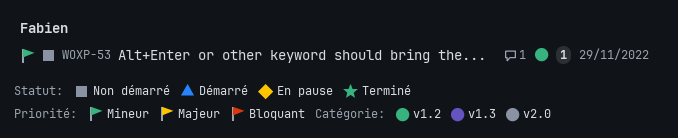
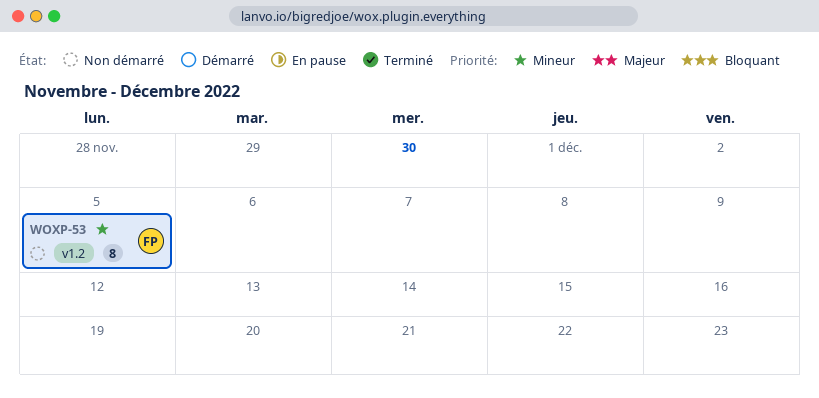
WOXP-53, estimate: 1 -> 8
WOXP-53, due: Nov 29 -> Dec 5

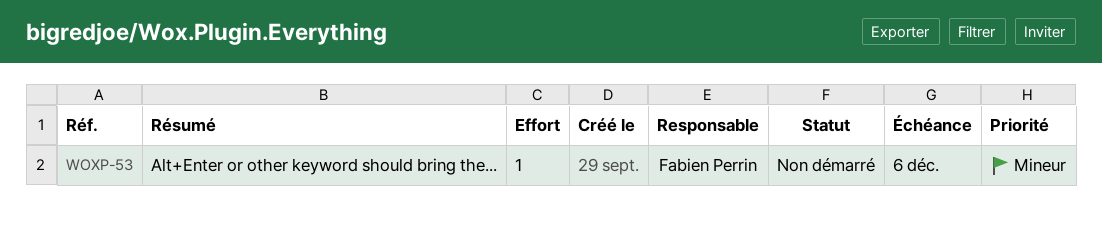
WOXP-53, estimate: 8 -> 1
WOXP-53, due: Dec 5 -> Dec 6

